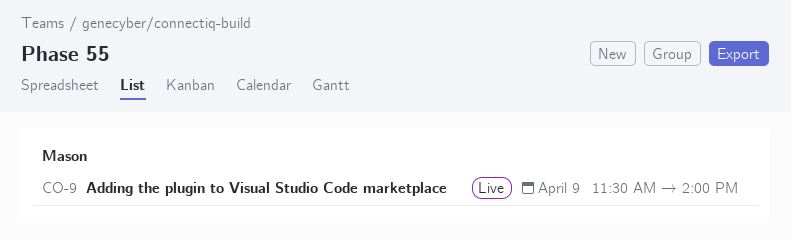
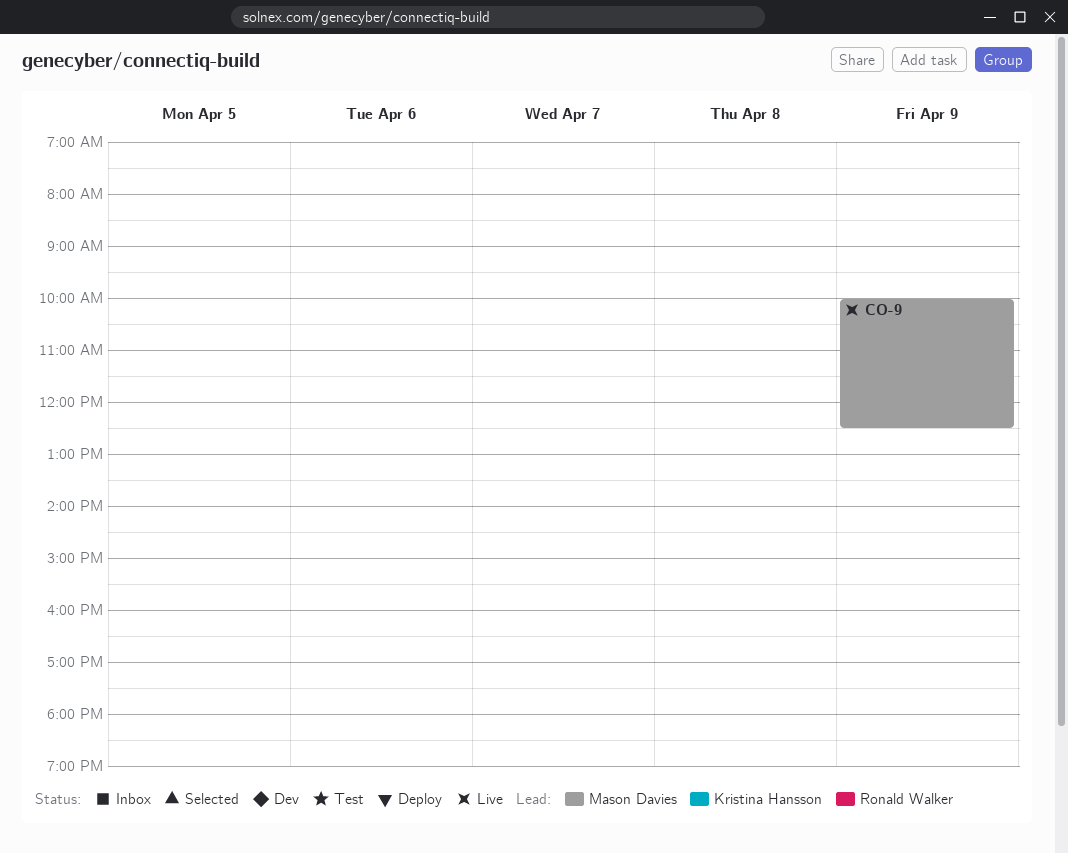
CO-9, begins: 11:30 -> 10:00
CO-9, ends: 14:00 -> 12:30

